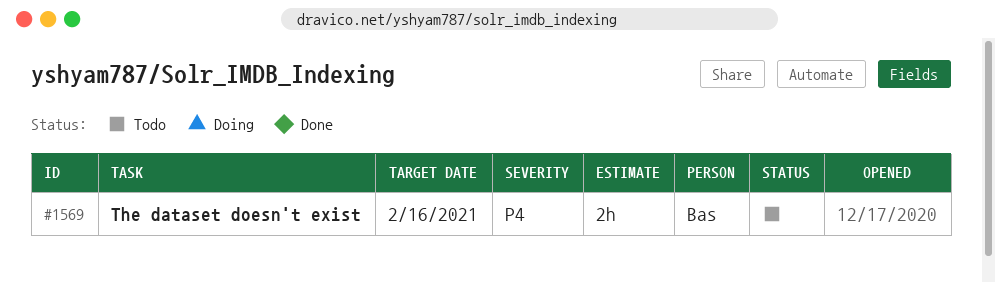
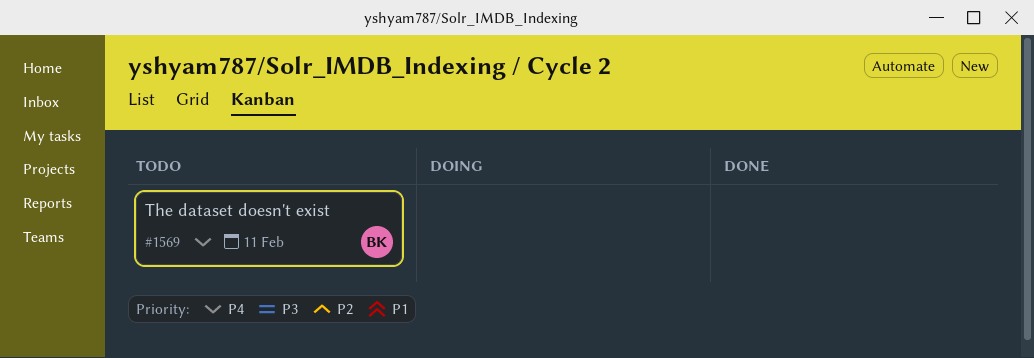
#1569, due: Feb 16 -> Feb 11

